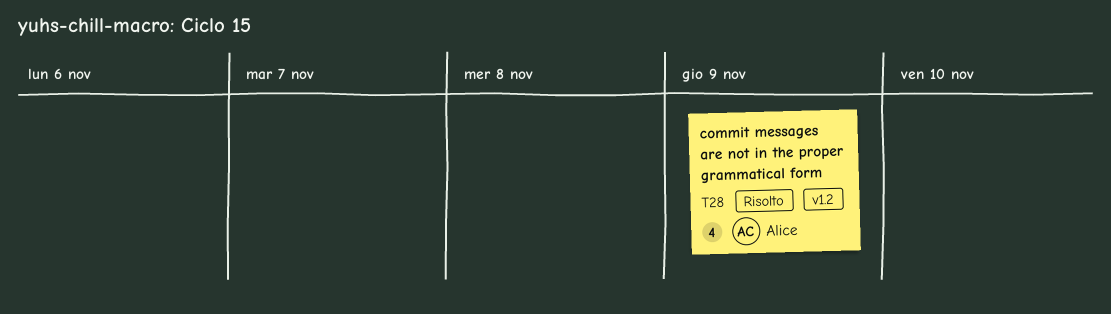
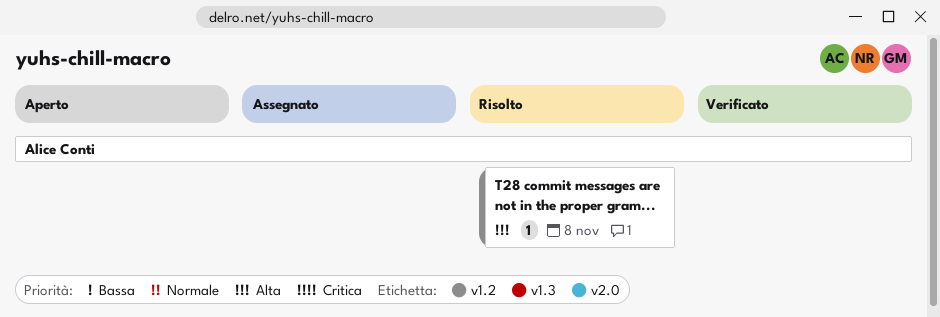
T28, estimate: 4 -> 1
T28, due: Nov 9 -> Nov 8

